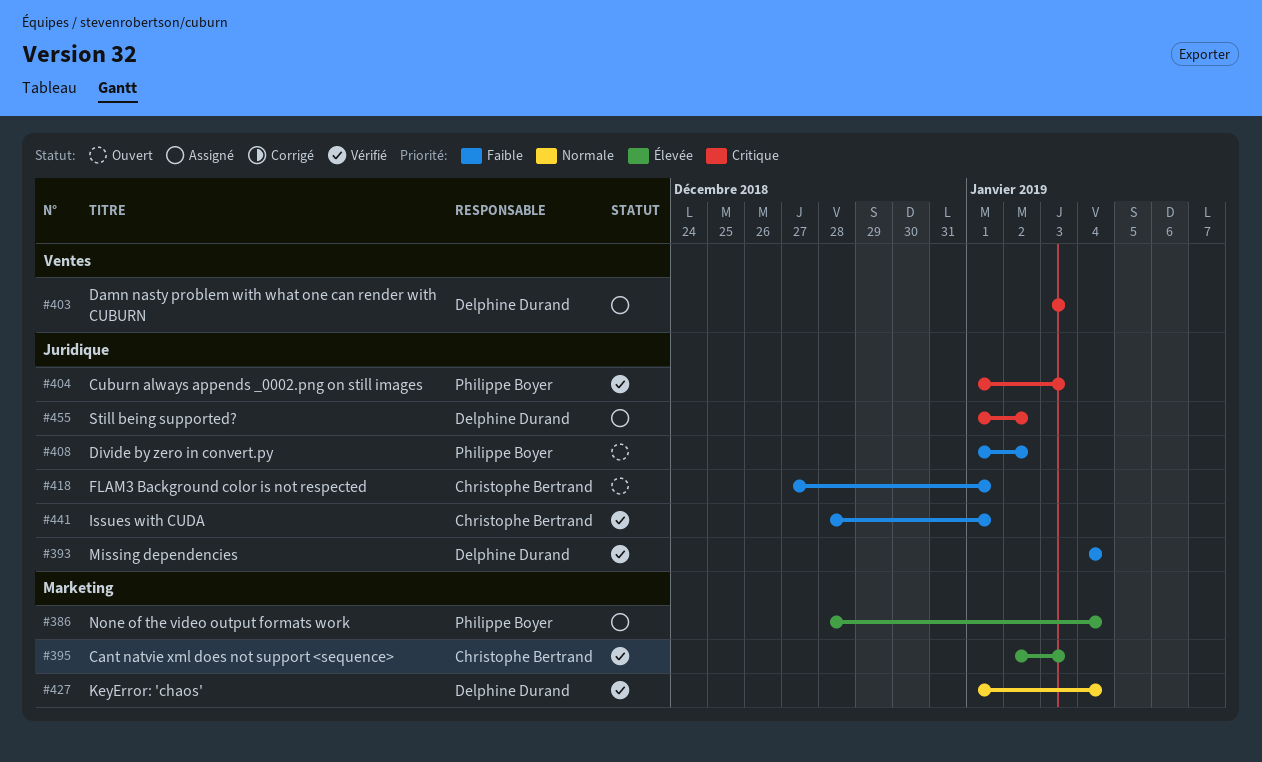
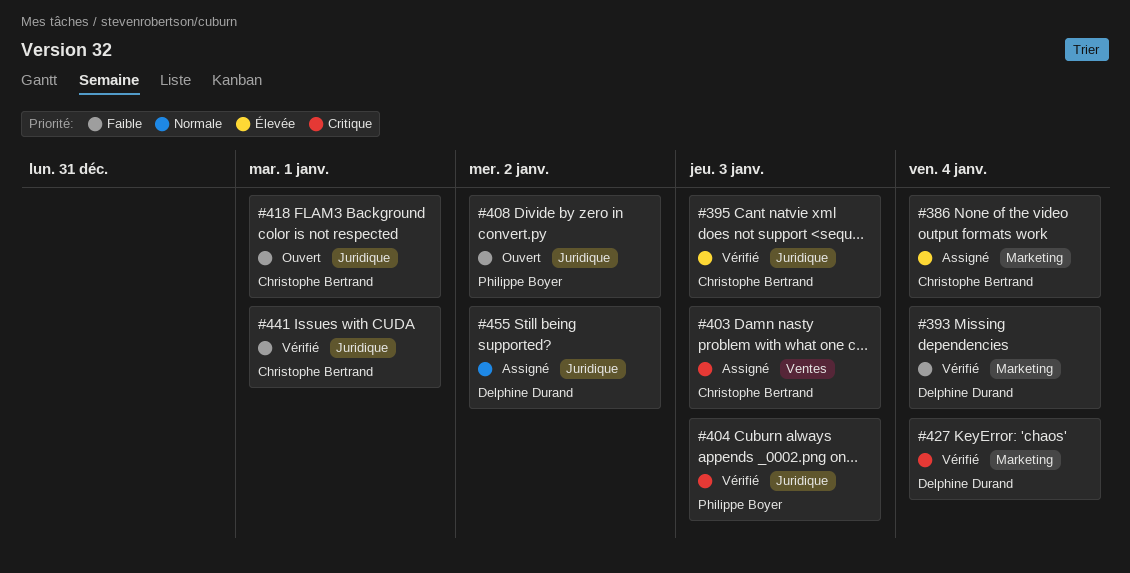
#386, owner: Philippe Boyer -> Christophe Bertrand
#393, label: Juridique -> Marketing
#395, label: Marketing -> Juridique
#403, owner: Delphine Durand -> Christophe Bertrand
#427, priority: Normale -> Critique
#455, priority: Critique -> Normale

